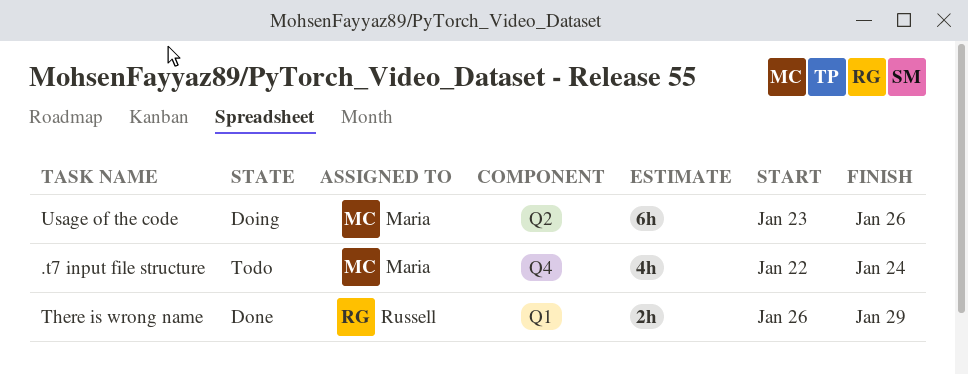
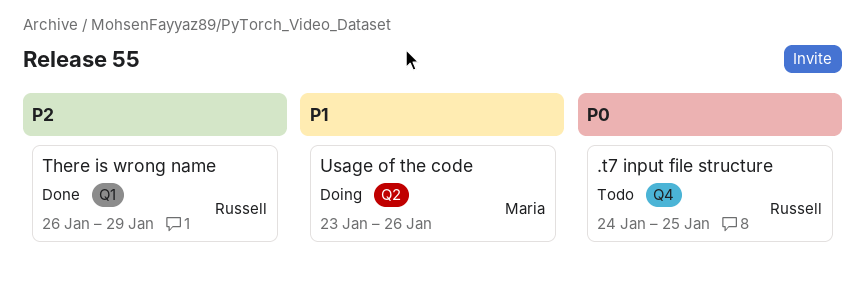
.t7 input file structure, owner: Maria -> Russell
.t7 input file structure, start: Jan 22 -> Jan 24
.t7 input file structure, due: Jan 24 -> Jan 25

